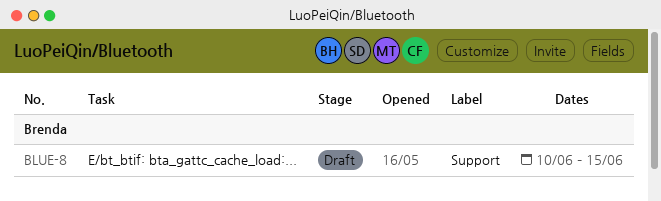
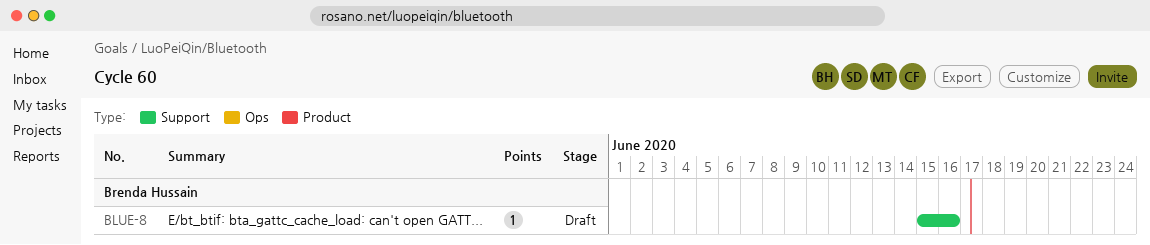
BLUE-8, start: Jun 10 -> Jun 15
BLUE-8, due: Jun 15 -> Jun 16

